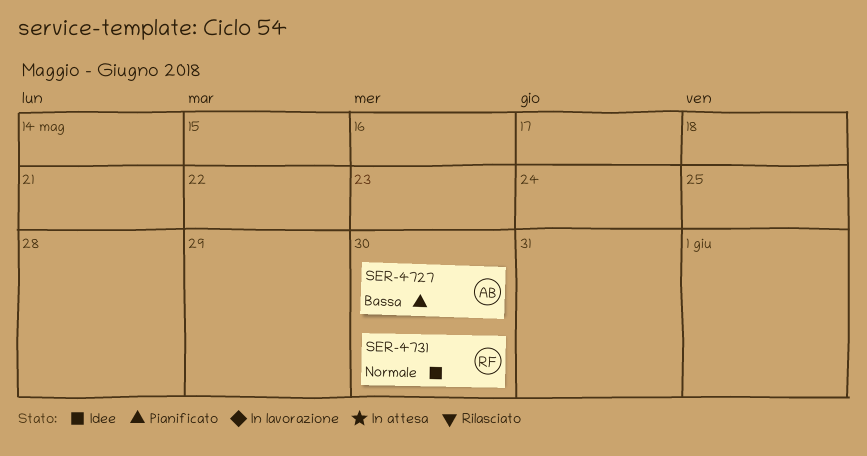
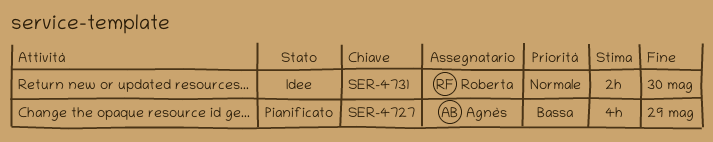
SER-4727, due: May 30 -> May 29

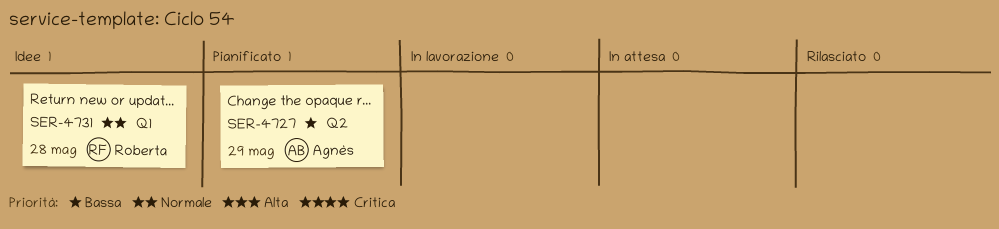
SER-4731, due: May 30 -> May 28

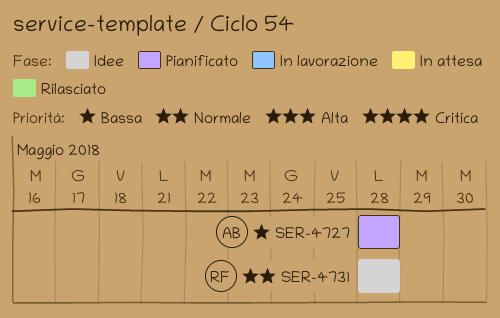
SER-4727, due: May 29 -> May 28

